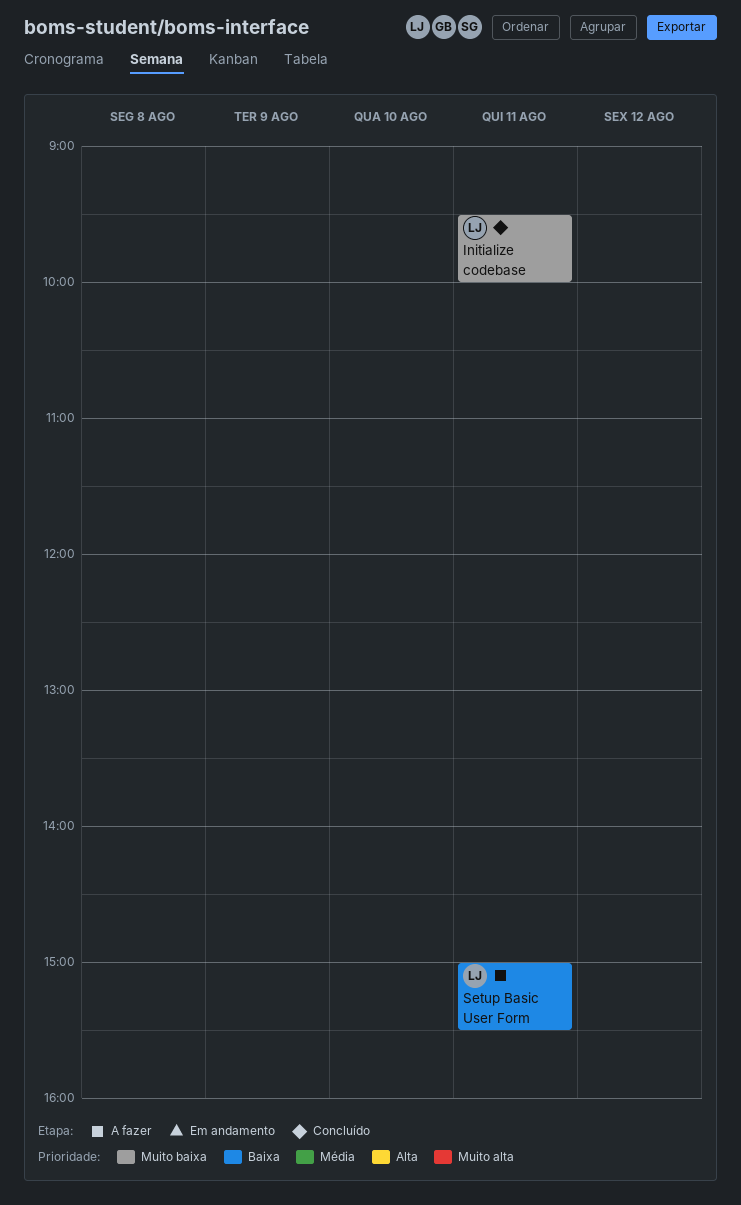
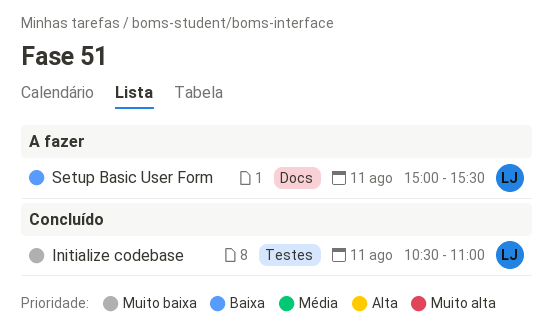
Initialize codebase, begins: 09:30 -> 10:30
Initialize codebase, ends: 10:00 -> 11:00

